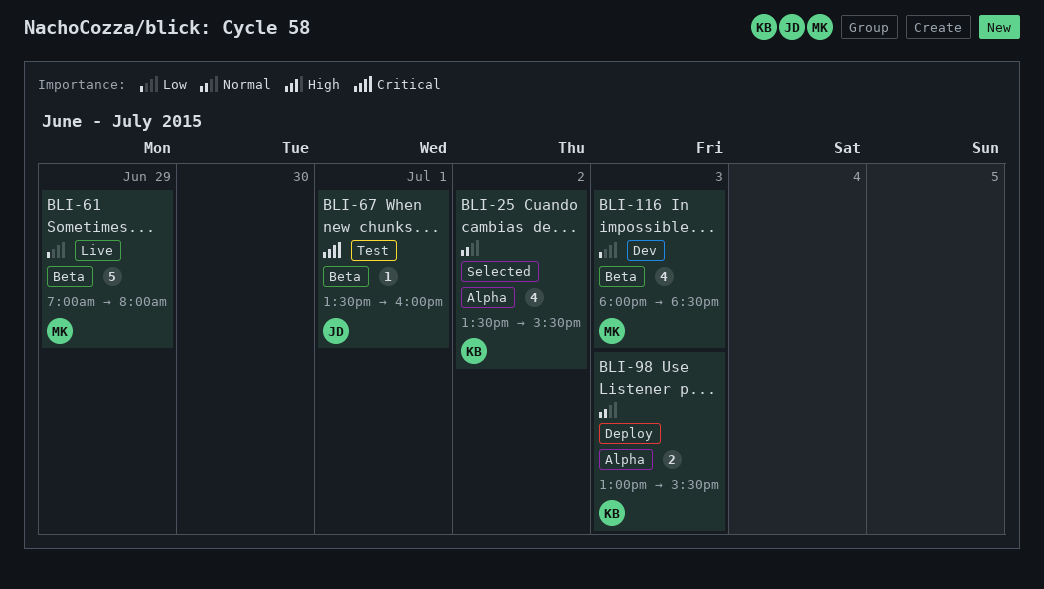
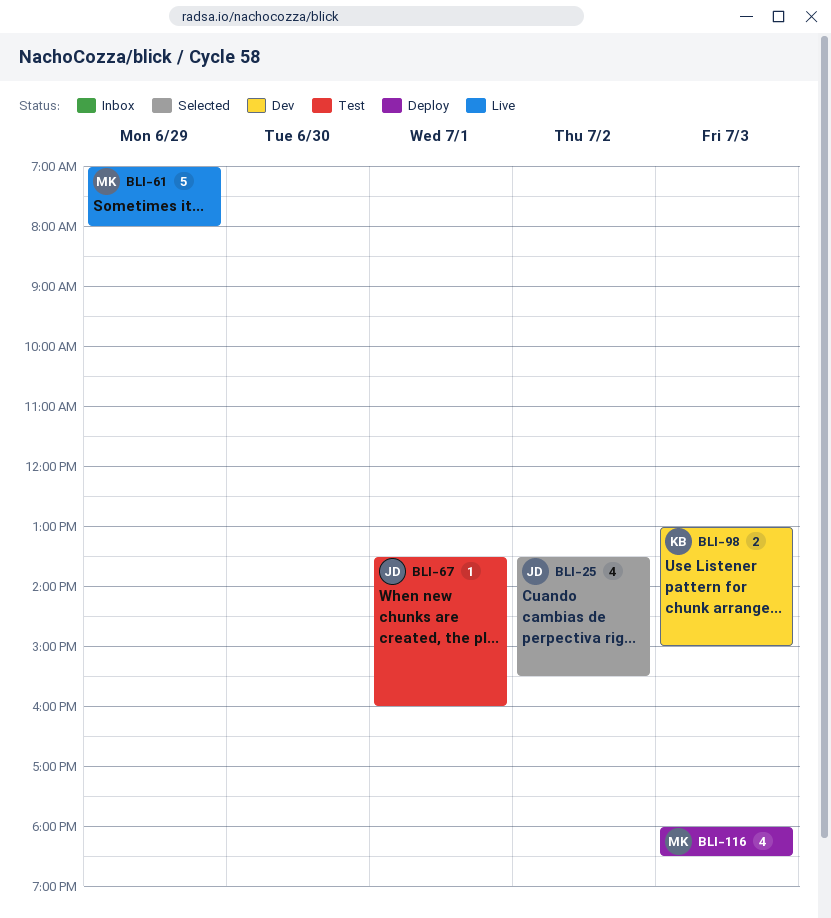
BLI-25, owner: KB -> JD
BLI-98, status: Deploy -> Dev
BLI-98, ends: 15:30 -> 15:00
BLI-116, status: Dev -> Deploy

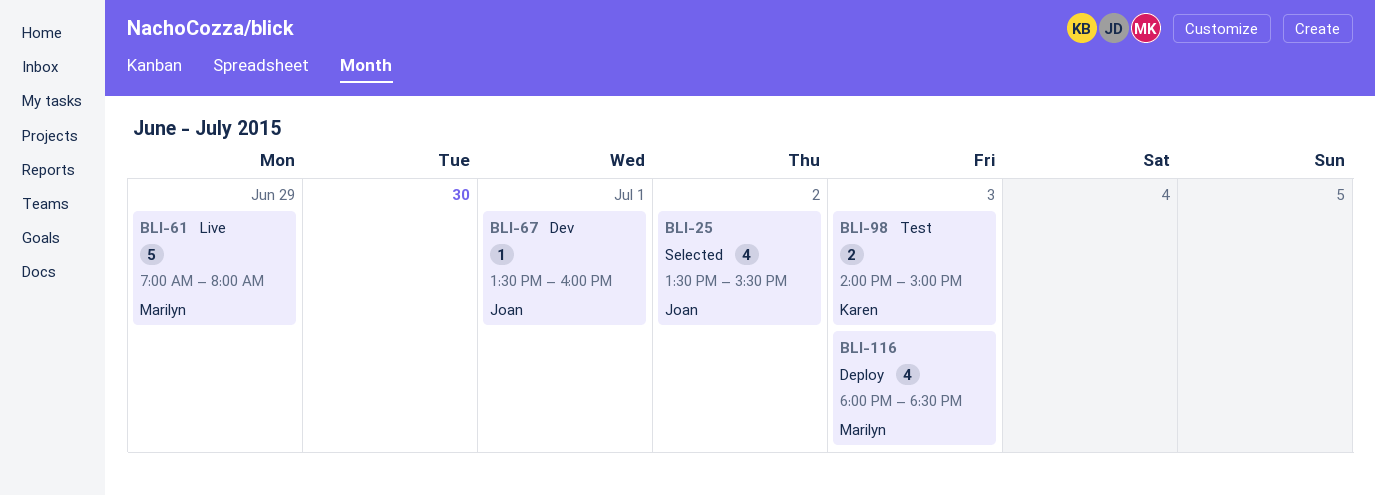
BLI-67, status: Test -> Dev
BLI-98, status: Dev -> Test
BLI-98, begins: 13:00 -> 14:00

